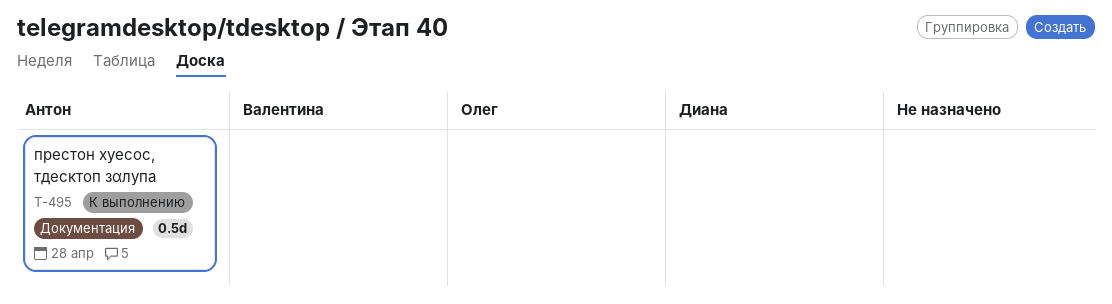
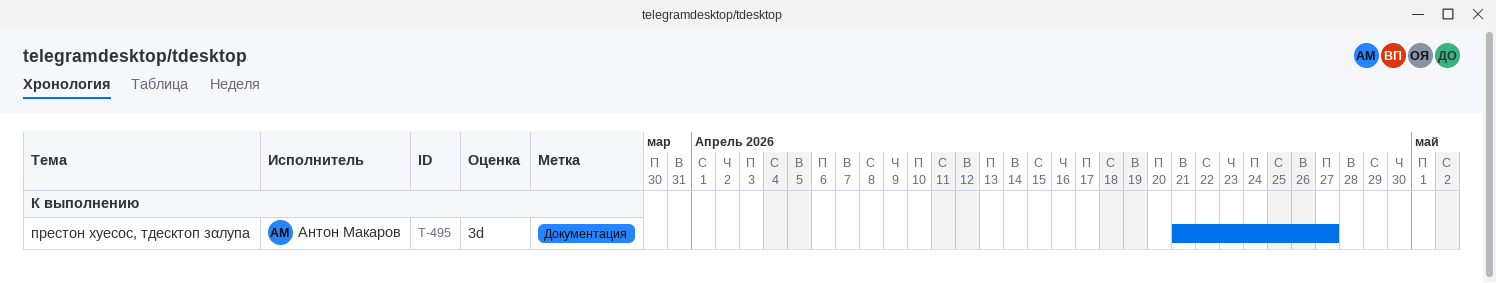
T-495, estimate: 0.5d -> 3d
T-495, due: Apr 28 -> Apr 27

